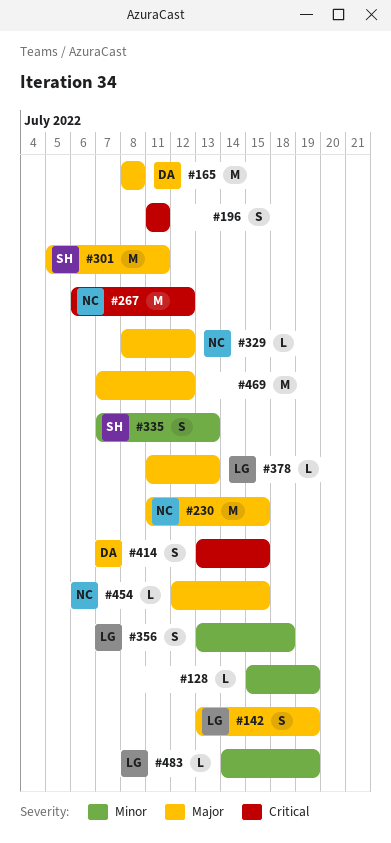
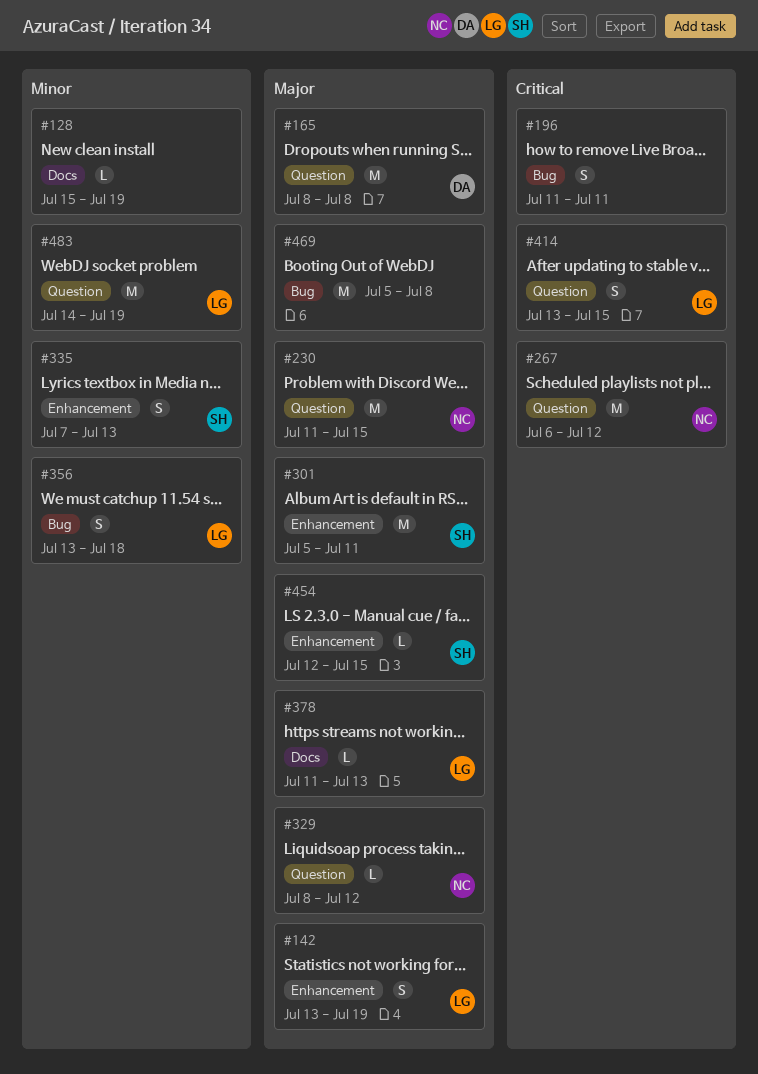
#414, owner: DA -> LG
#454, owner: NC -> SH
#469, start: Jul 7 -> Jul 5
#469, due: Jul 12 -> Jul 8
#483, estimate: L -> M

